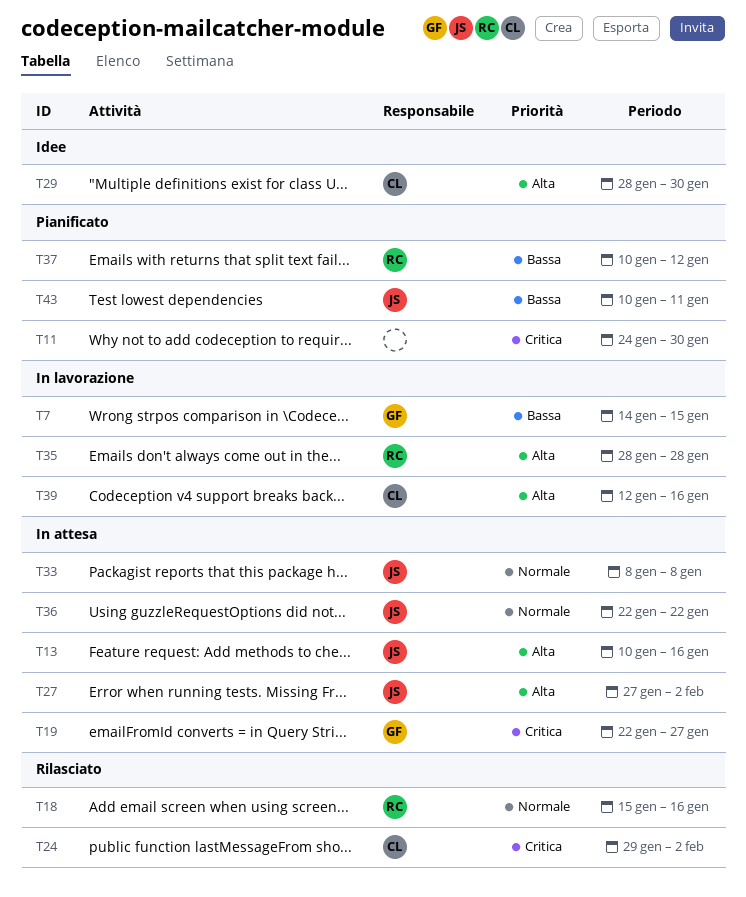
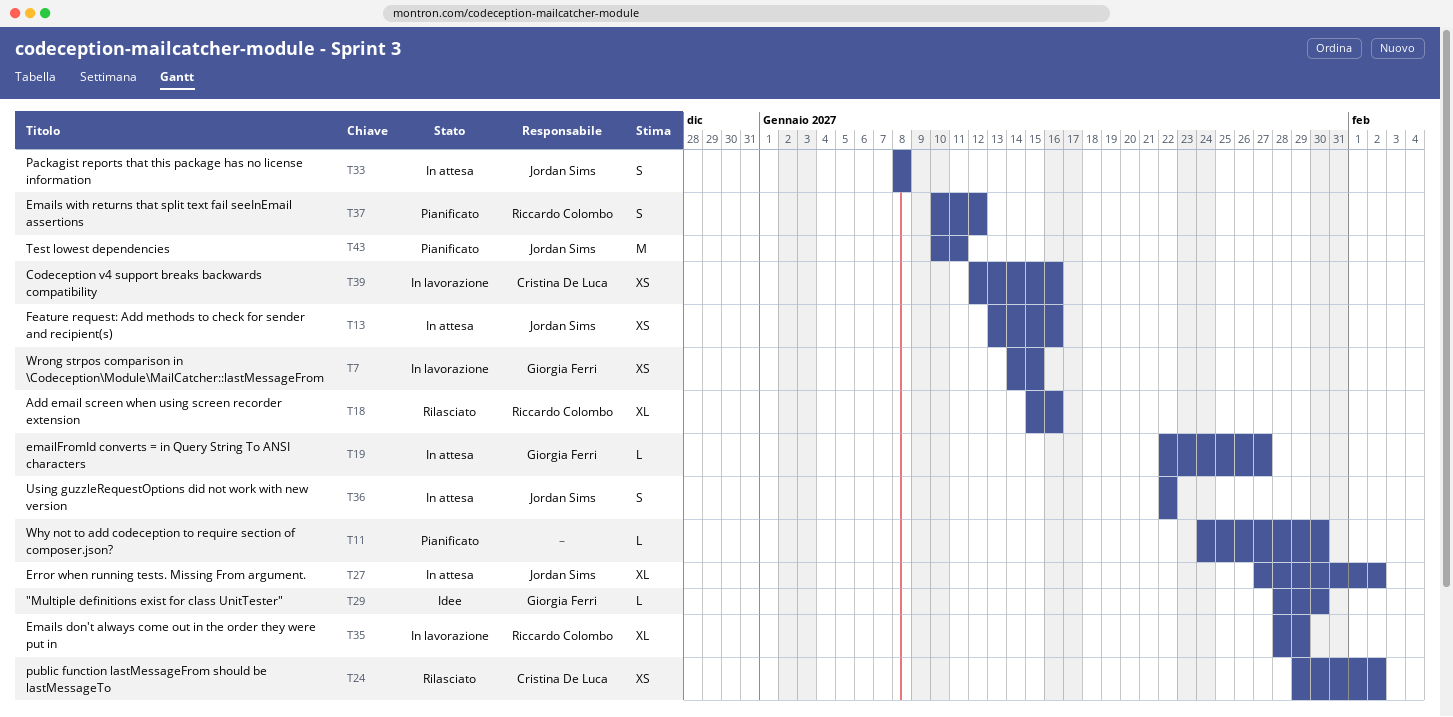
T13, start: Jan 10 -> Jan 13
T29, owner: Cristina De Luca -> Giorgia Ferri
T35, due: Jan 28 -> Jan 29

